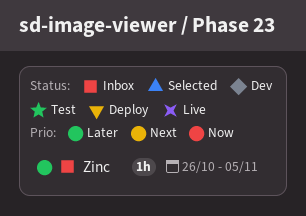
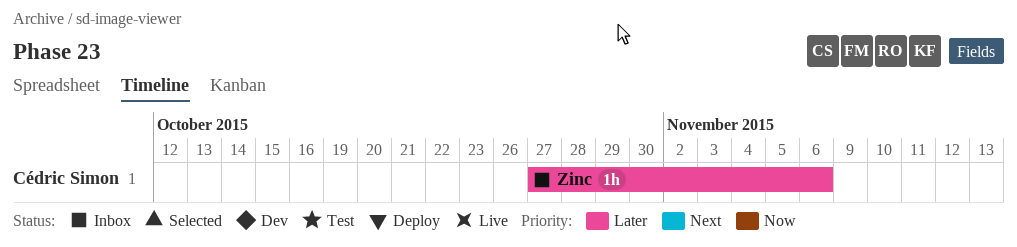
Zinc, start: Oct 26 -> Oct 27
Zinc, due: Nov 5 -> Nov 6

